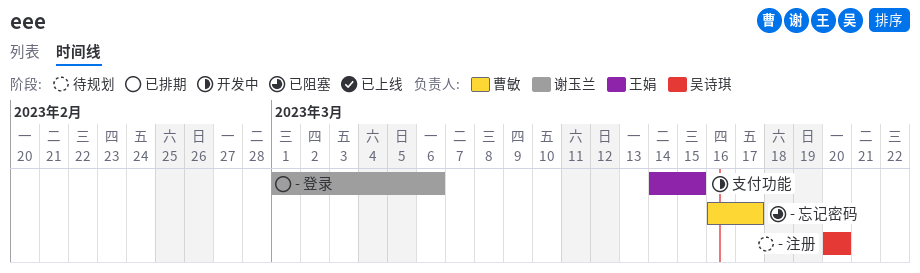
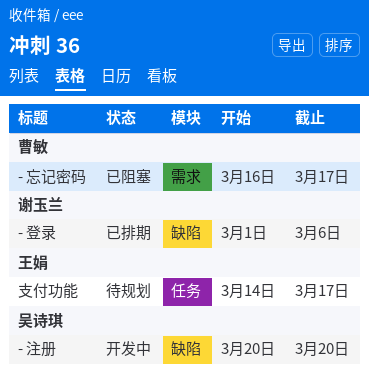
- 注册, status: 待规划 -> 开发中
支付功能, status: 开发中 -> 待规划
支付功能, due: Mar 15 -> Mar 17

